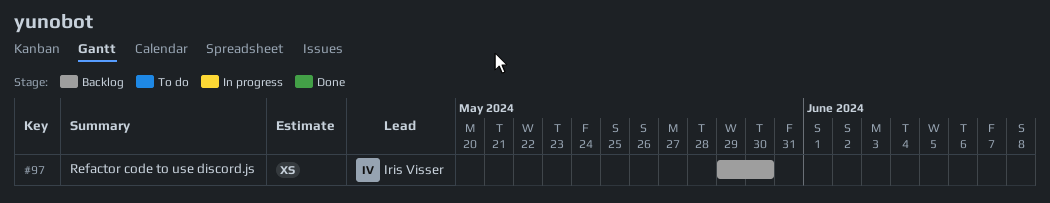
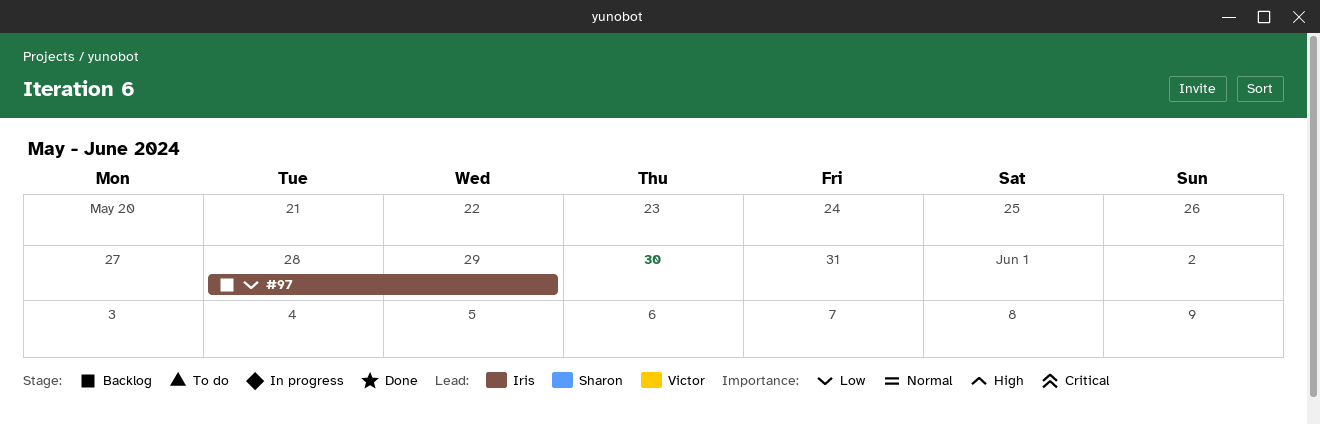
#97, start: May 29 -> May 28
#97, due: May 30 -> May 29

